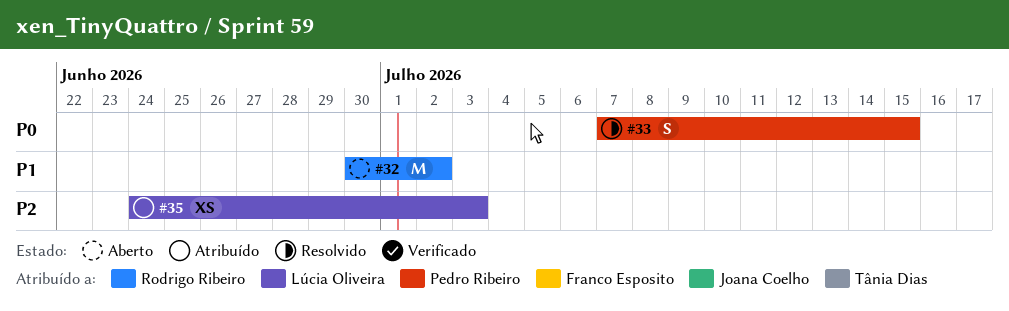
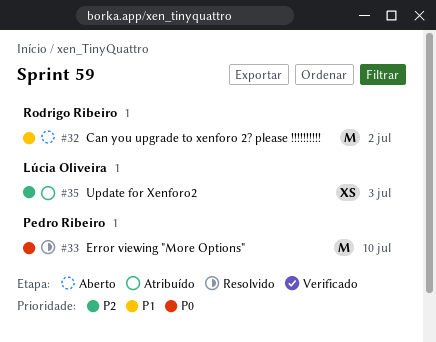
#33, estimate: S -> M
#33, due: Jul 15 -> Jul 10

